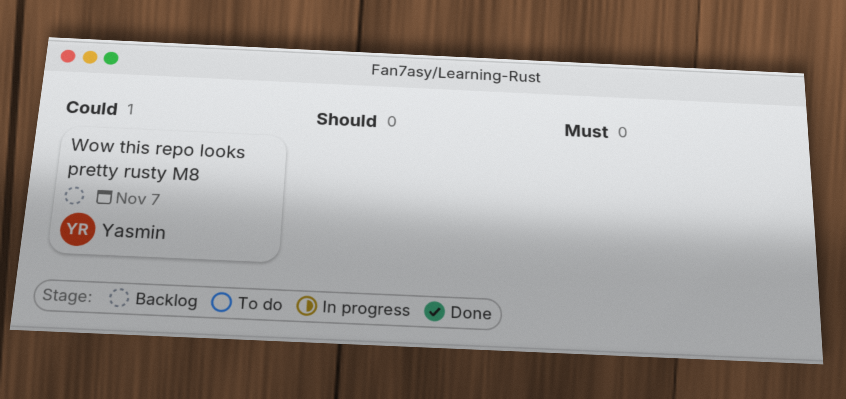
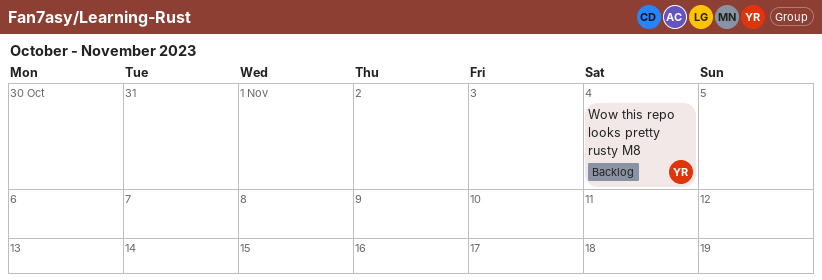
Wow this repo looks pretty rusty M8, due: Nov 7 -> Nov 4

